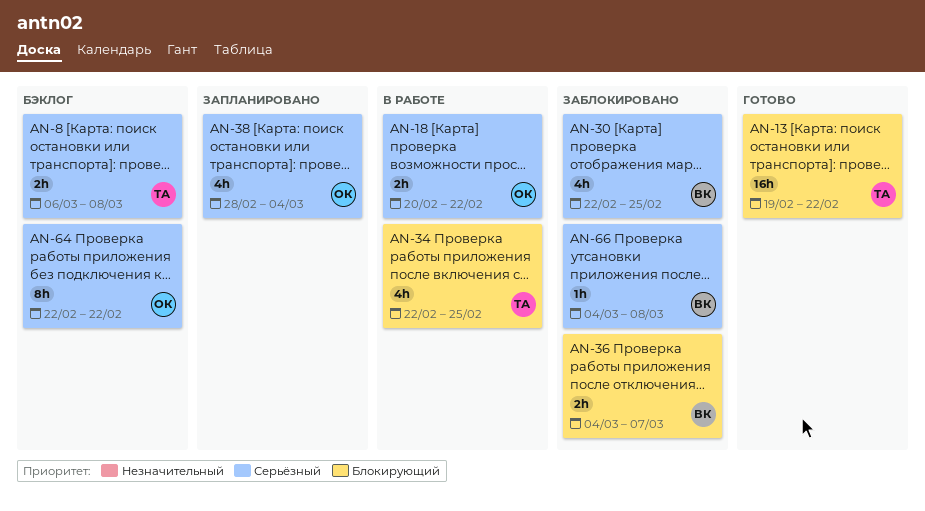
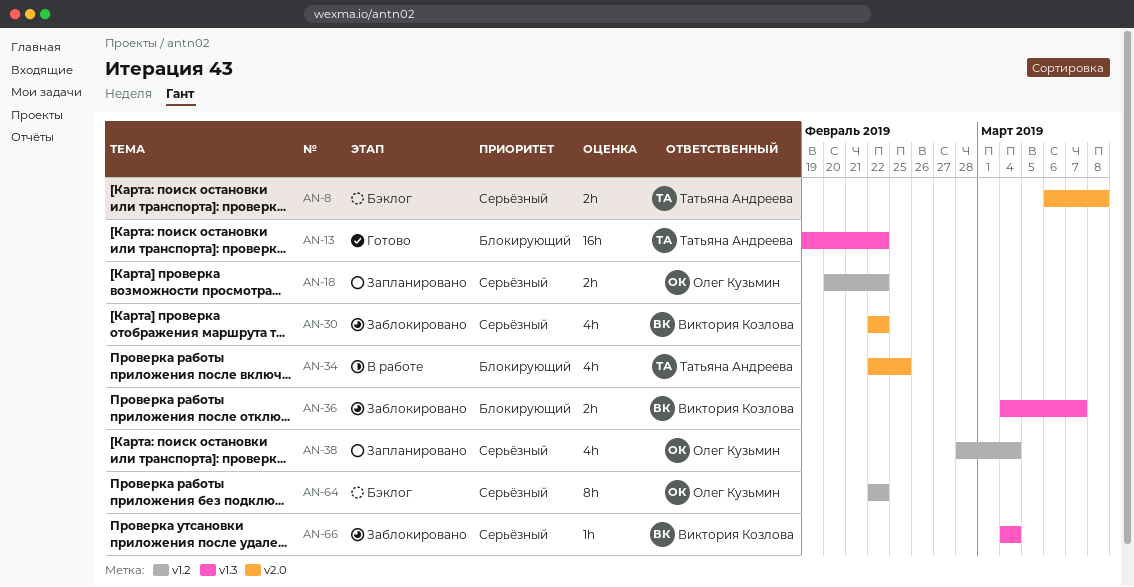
AN-18, status: В работе -> Запланировано
AN-30, due: Feb 25 -> Feb 22
AN-66, due: Mar 8 -> Mar 4

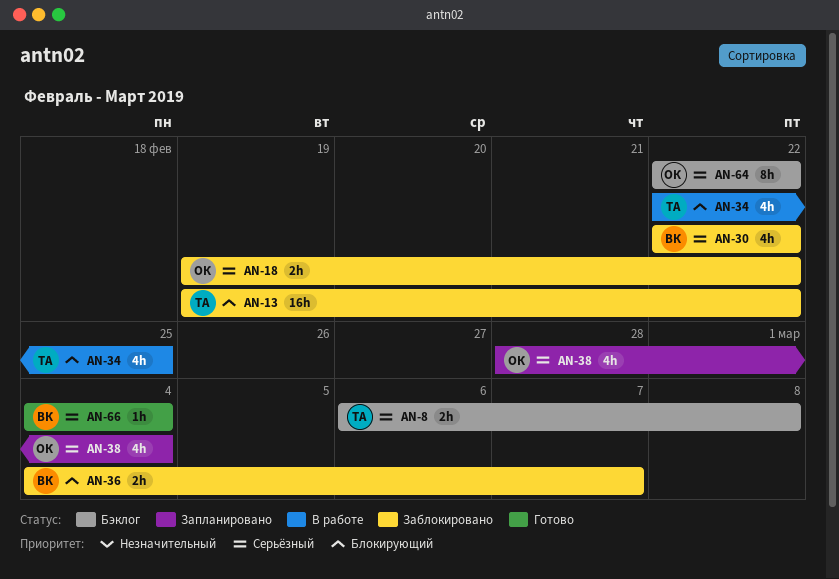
AN-13, status: Готово -> Заблокировано
AN-18, status: Запланировано -> Заблокировано
AN-18, start: Feb 20 -> Feb 19
AN-66, status: Заблокировано -> Готово

